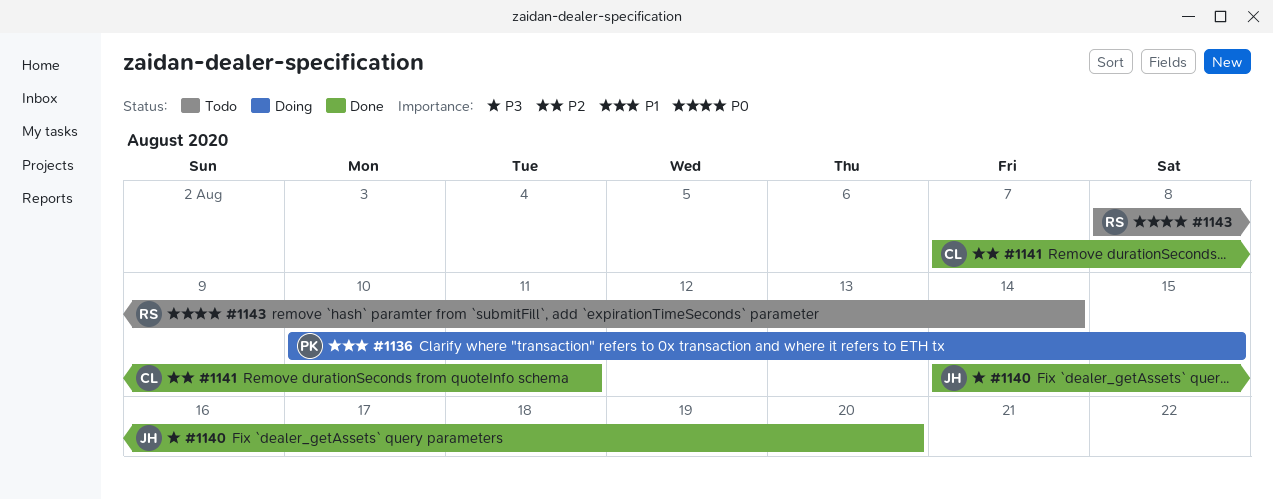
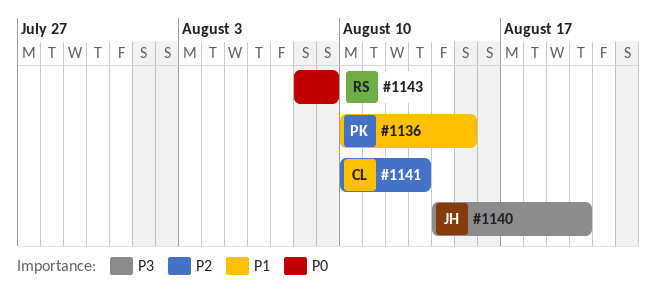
#1141, start: Aug 7 -> Aug 10
#1141, due: Aug 11 -> Aug 13
#1143, due: Aug 14 -> Aug 9

